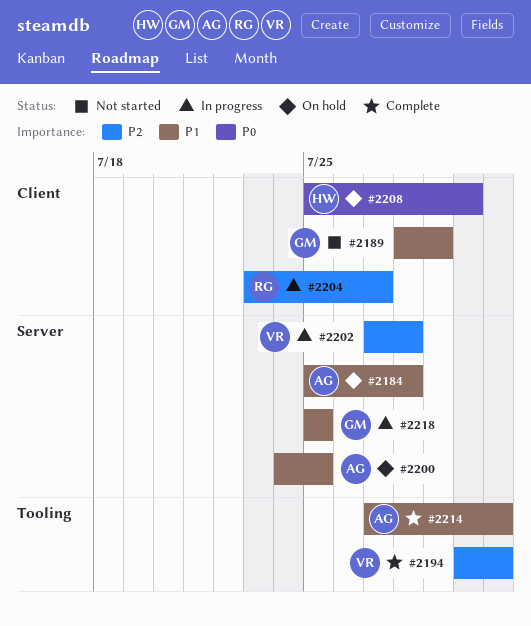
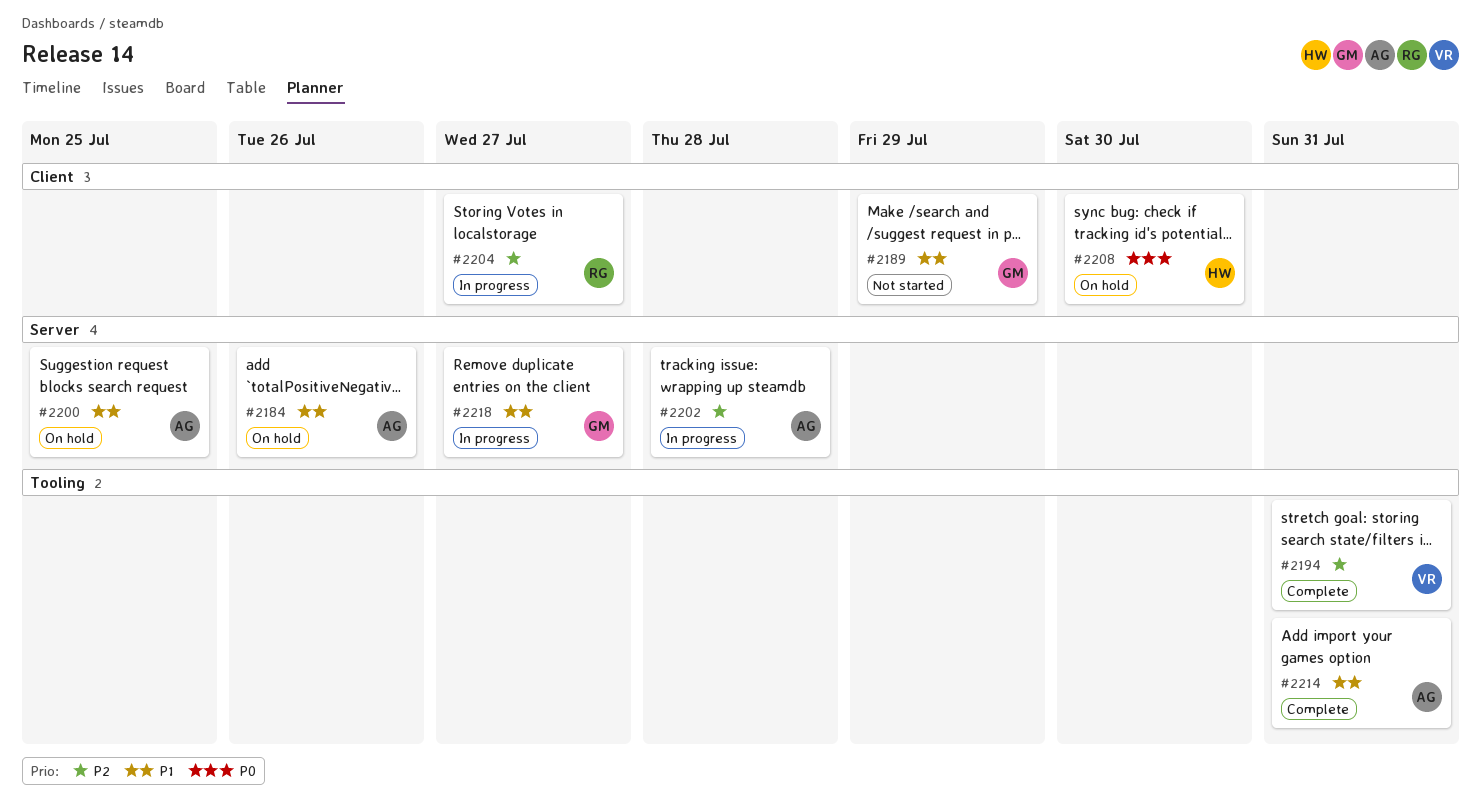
#2184, due: Jul 28 -> Jul 26
#2202, owner: VR -> AG
#2218, due: Jul 25 -> Jul 27

